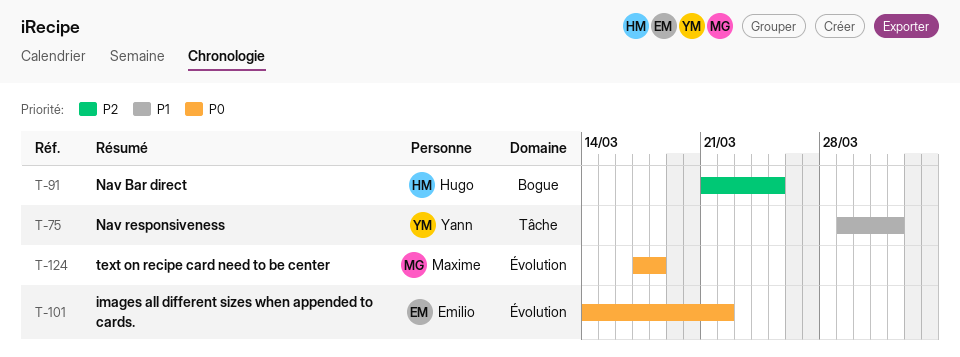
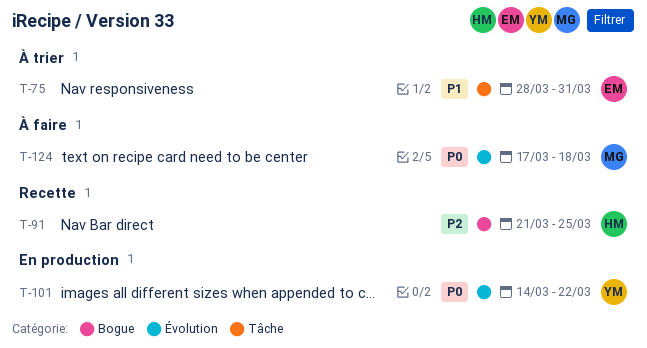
T-75, owner: Yann -> Emilio
T-75, start: Mar 29 -> Mar 28
T-75, due: Apr 1 -> Mar 31
T-101, owner: Emilio -> Yann

